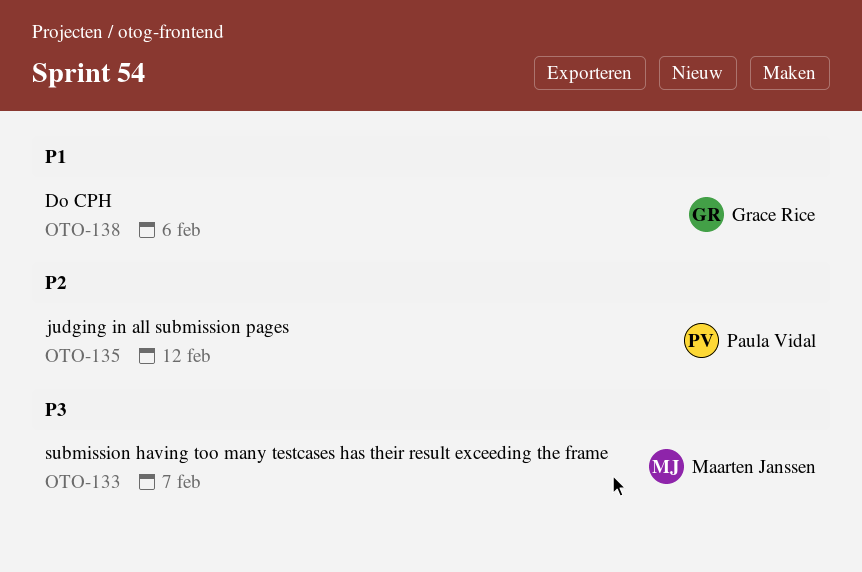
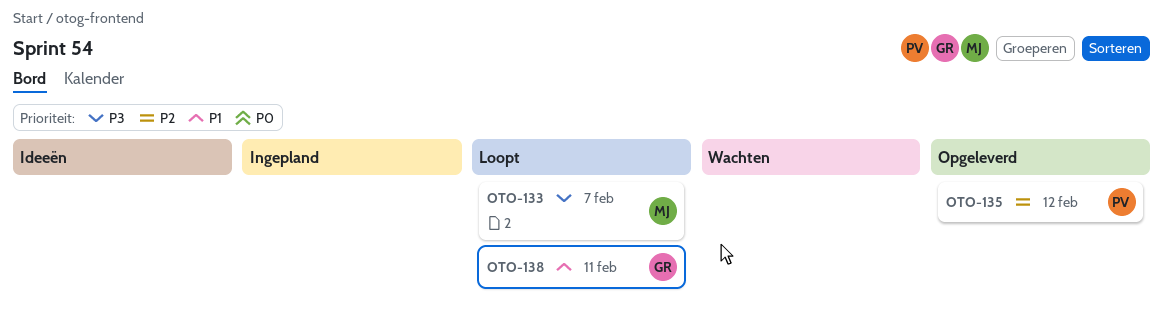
OTO-138, due: Feb 6 -> Feb 11

